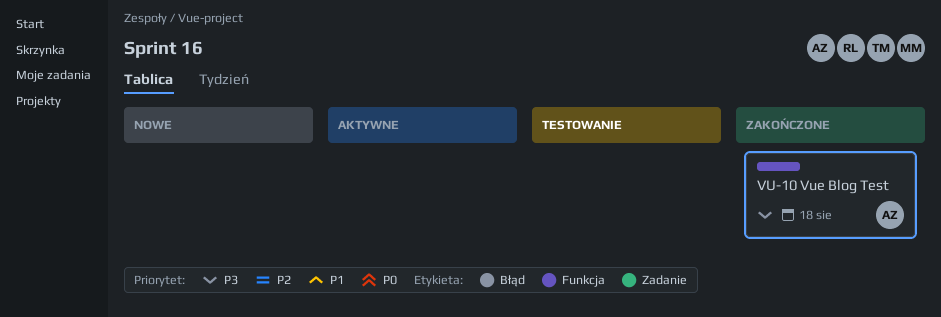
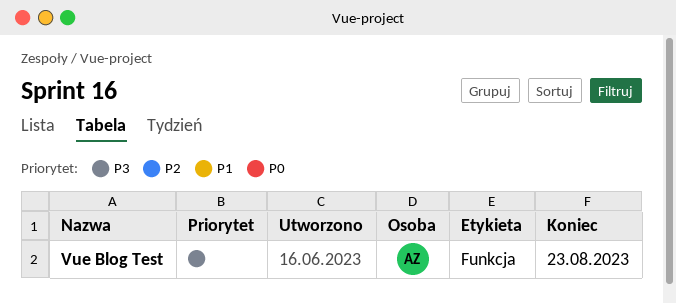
Vue Blog Test, due: Aug 18 -> Aug 23

